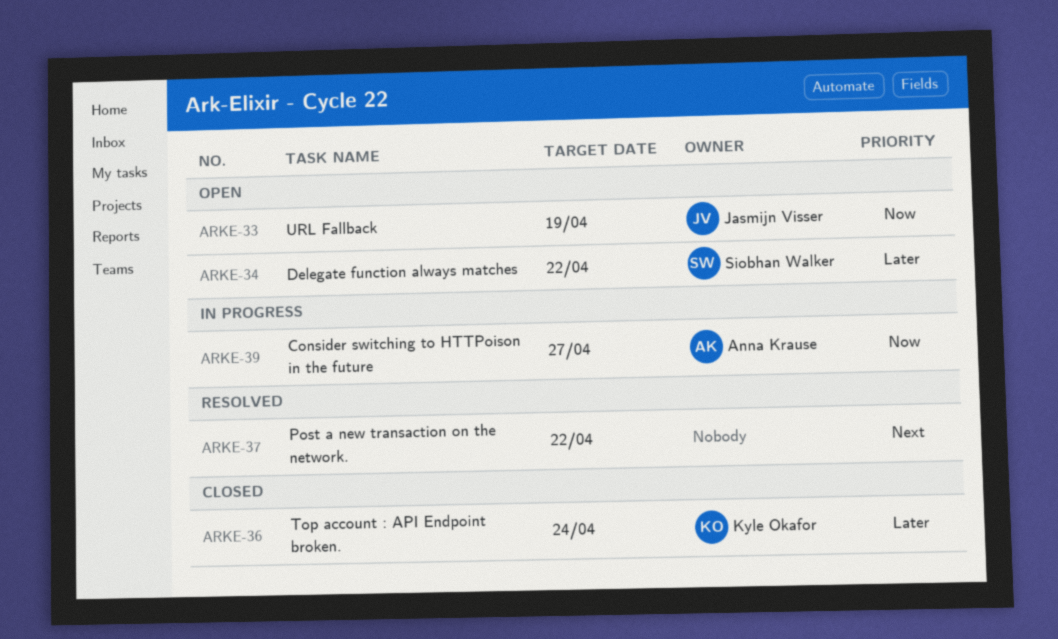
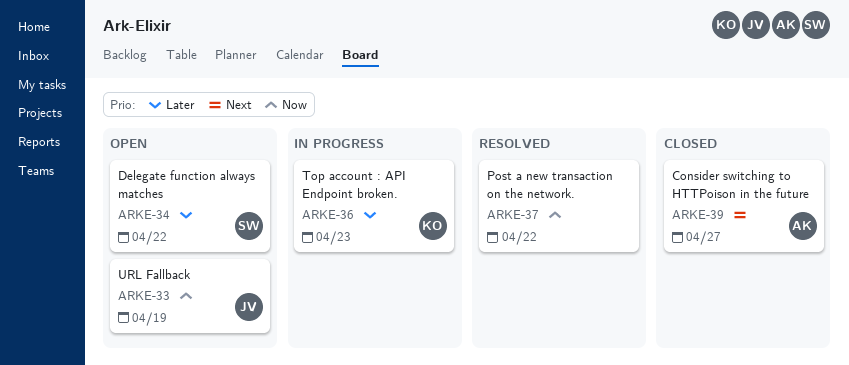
ARKE-36, status: Closed -> In progress
ARKE-36, due: Apr 24 -> Apr 23
ARKE-37, priority: Next -> Now
ARKE-39, status: In progress -> Closed
ARKE-39, priority: Now -> Next

